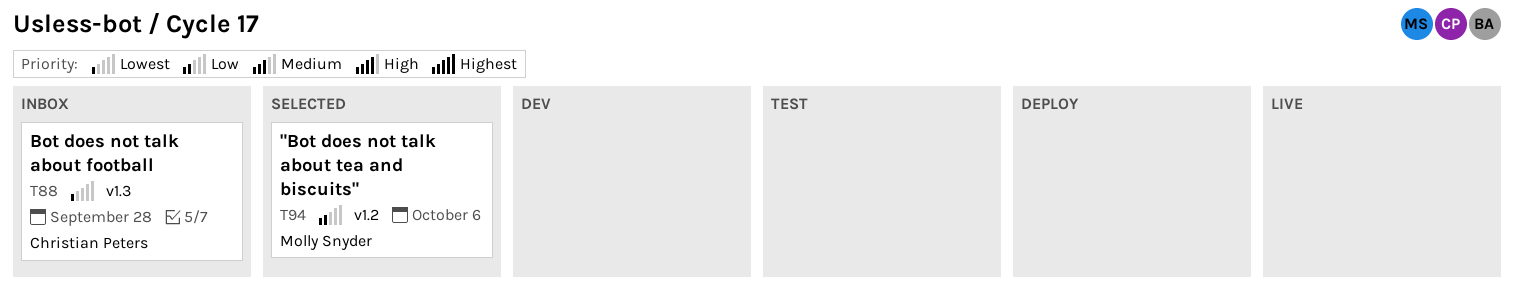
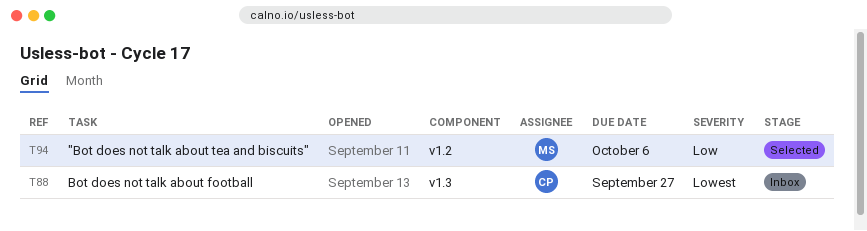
T88, due: Sep 28 -> Sep 27

